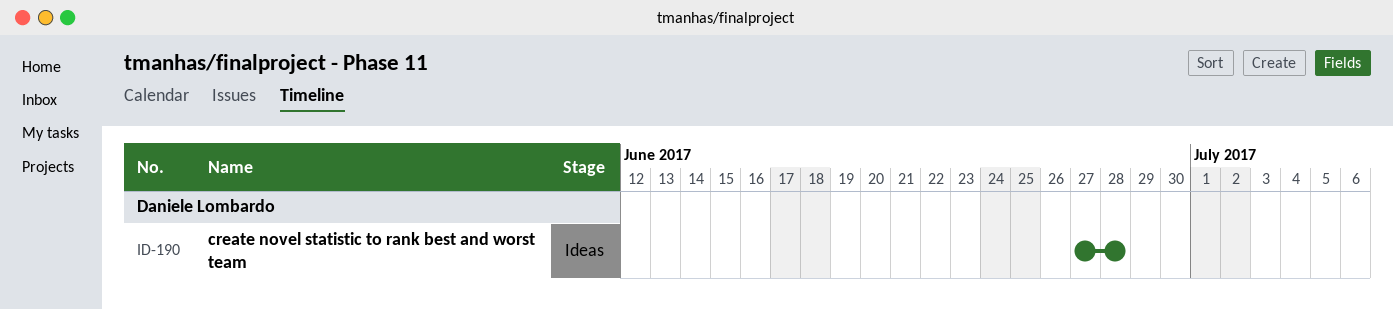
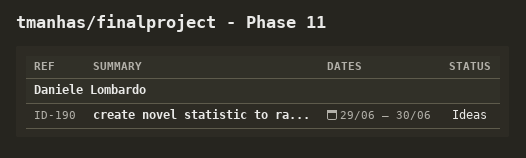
ID-190, start: Jun 27 -> Jun 29
ID-190, due: Jun 28 -> Jun 30

